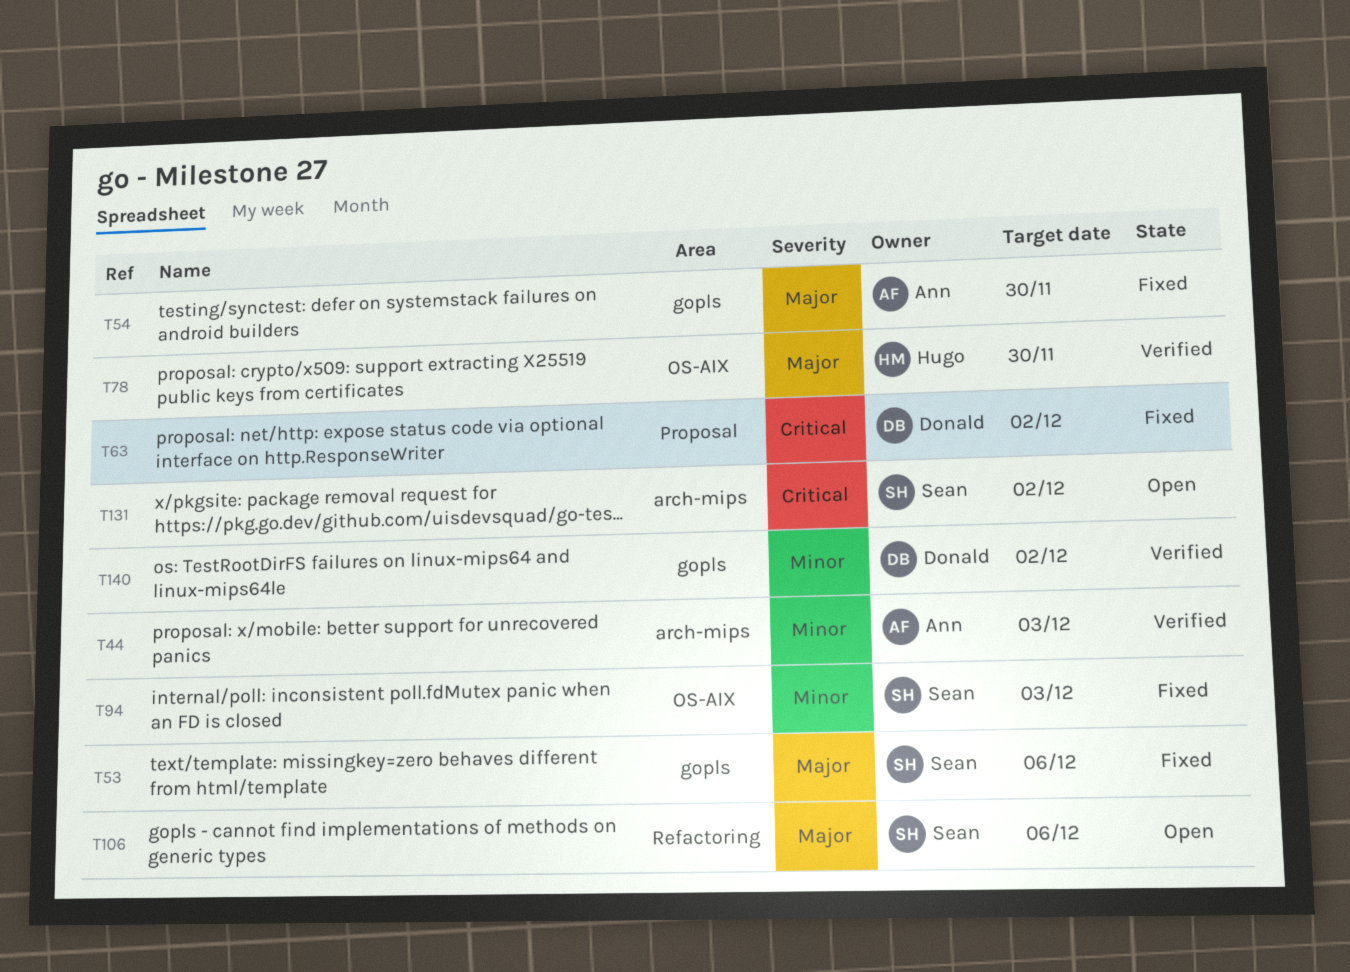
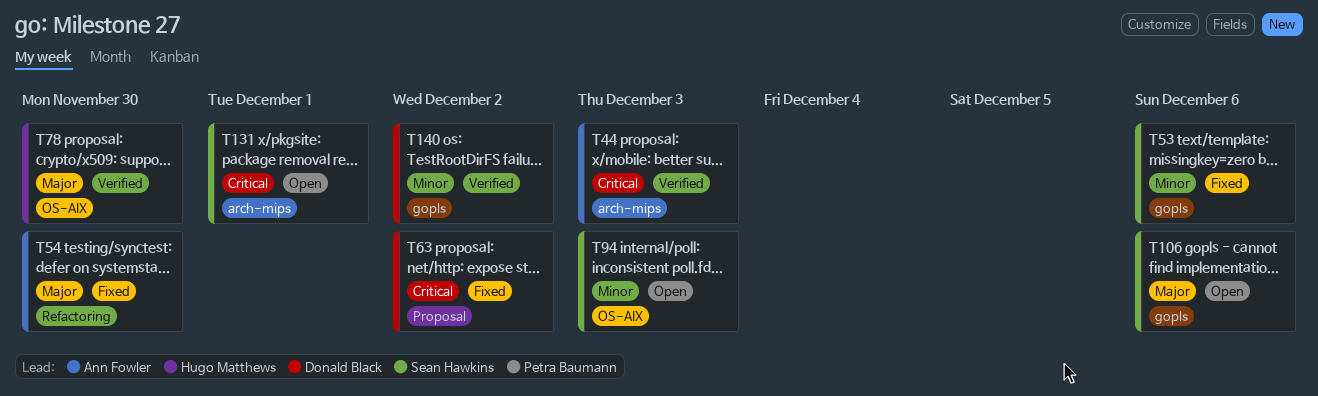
T44, priority: Minor -> Critical
T53, priority: Major -> Minor
T54, label: gopls -> Refactoring
T94, status: Fixed -> Open
T106, label: Refactoring -> gopls
T131, due: Dec 2 -> Dec 1

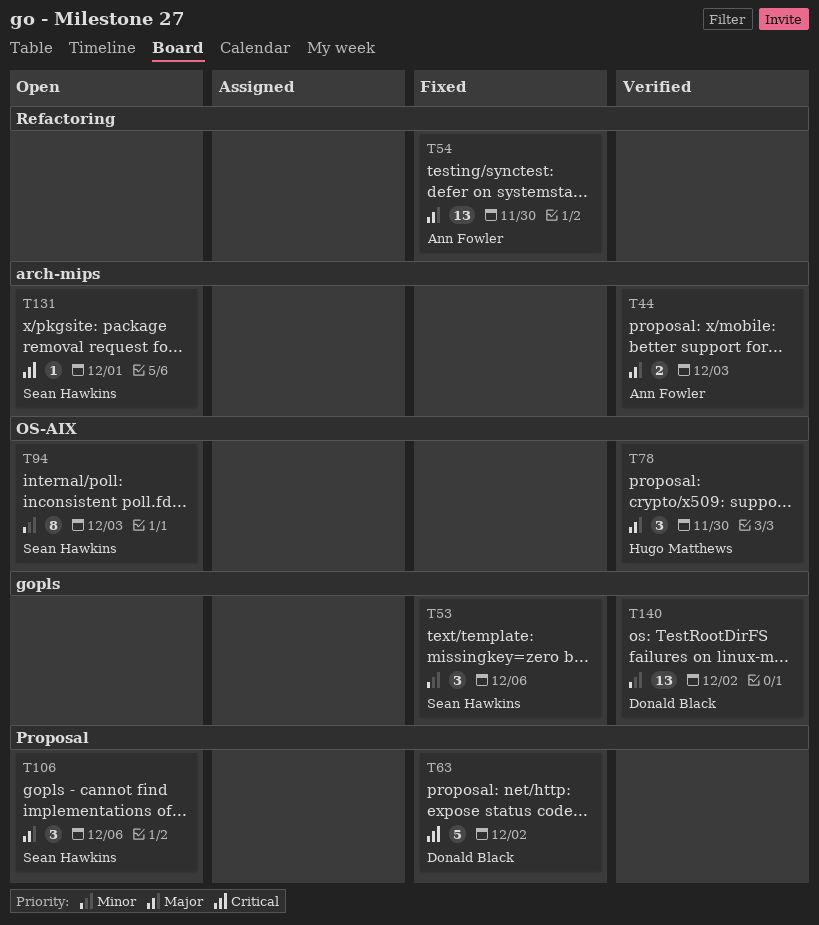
T44, priority: Critical -> Major
T106, label: gopls -> Proposal

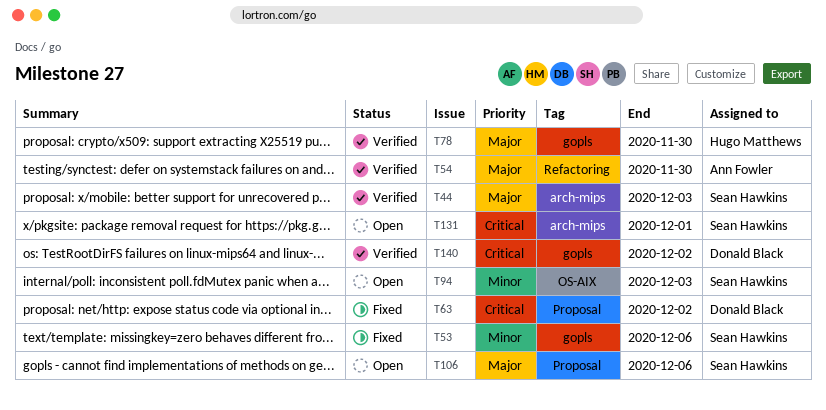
T44, owner: Ann Fowler -> Sean Hawkins
T54, status: Fixed -> Verified
T78, label: OS-AIX -> gopls
T140, priority: Minor -> Critical

